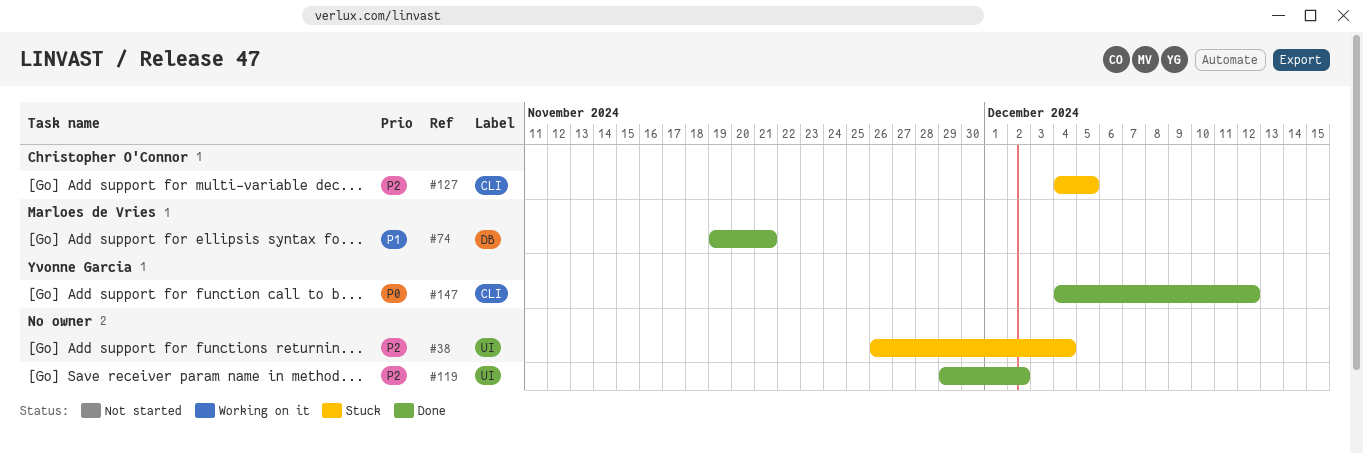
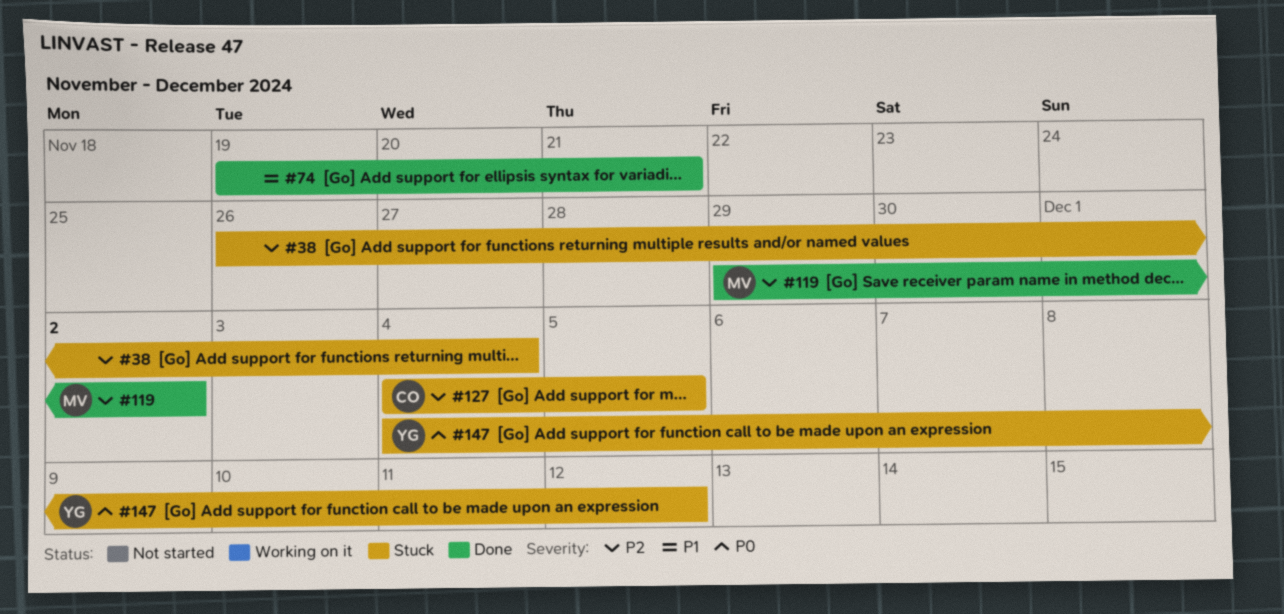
#74, owner: Marloes de Vries -> none
#119, owner: none -> Marloes de Vries
#147, status: Done -> Stuck

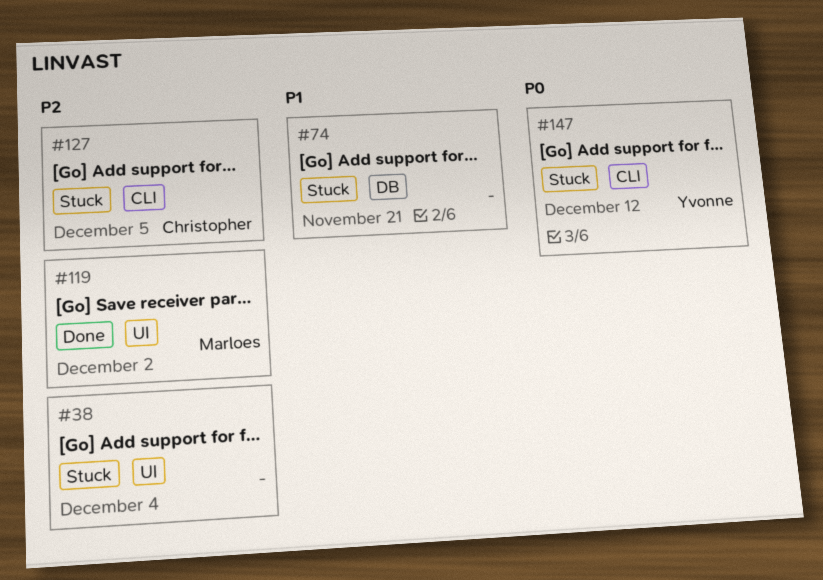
#74, status: Done -> Stuck

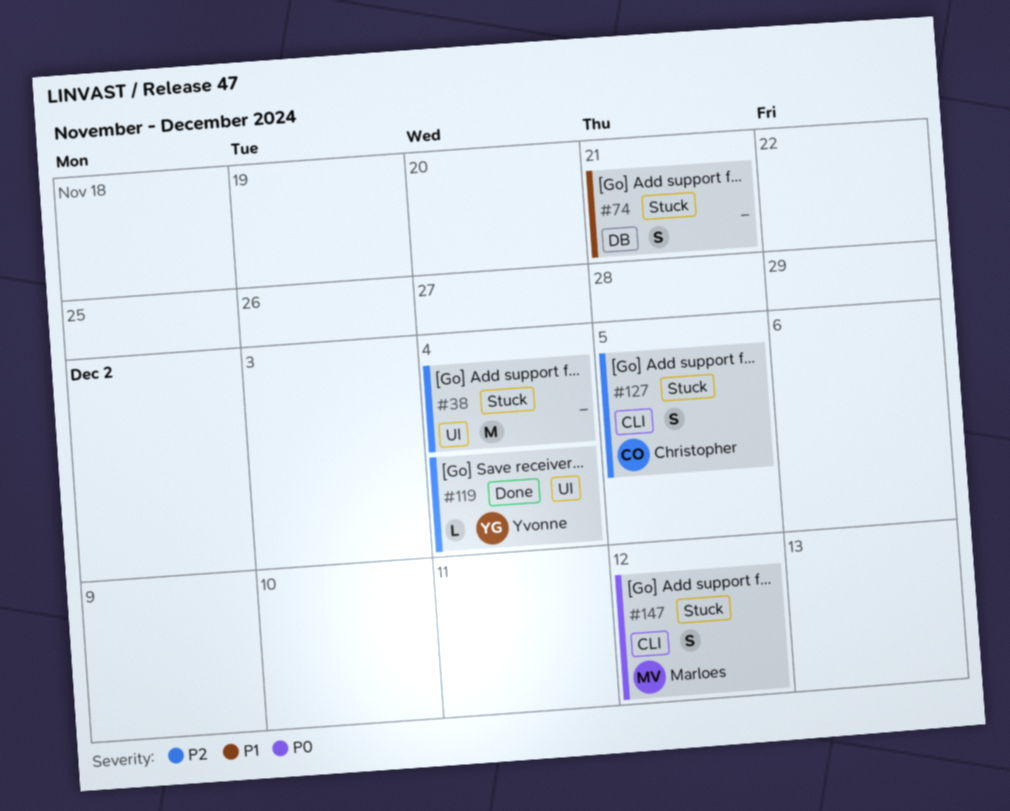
#119, owner: Marloes -> Yvonne
#119, due: Dec 2 -> Dec 4
#147, owner: Yvonne -> Marloes

